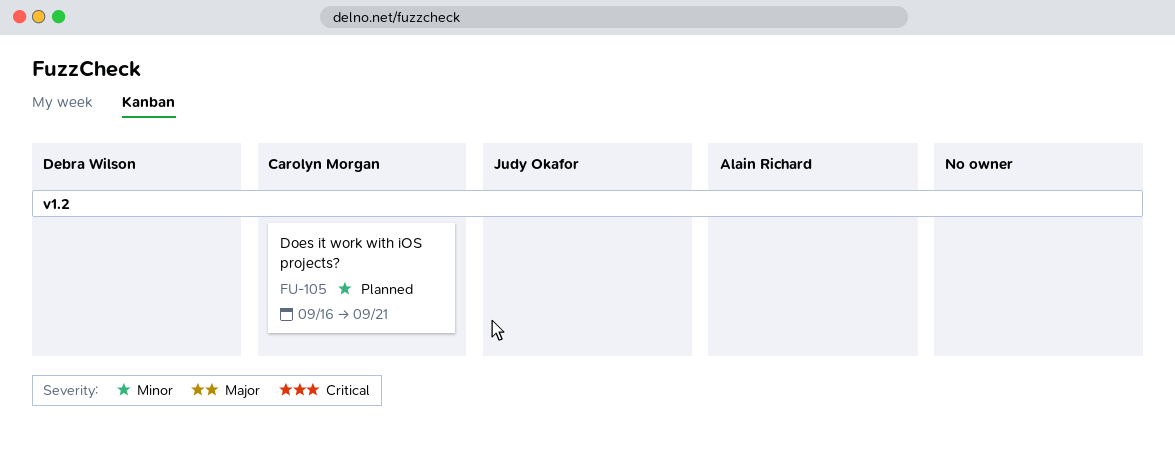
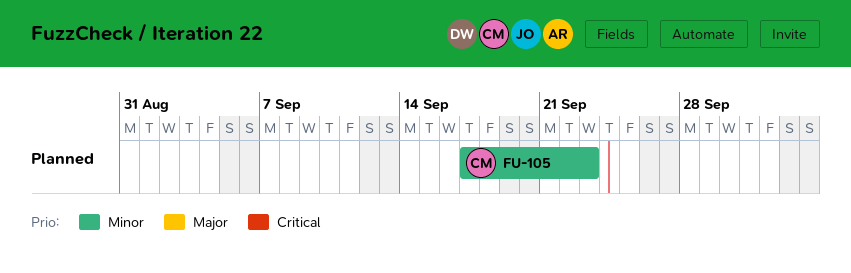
FU-105, start: Sep 16 -> Sep 17
FU-105, due: Sep 21 -> Sep 23

